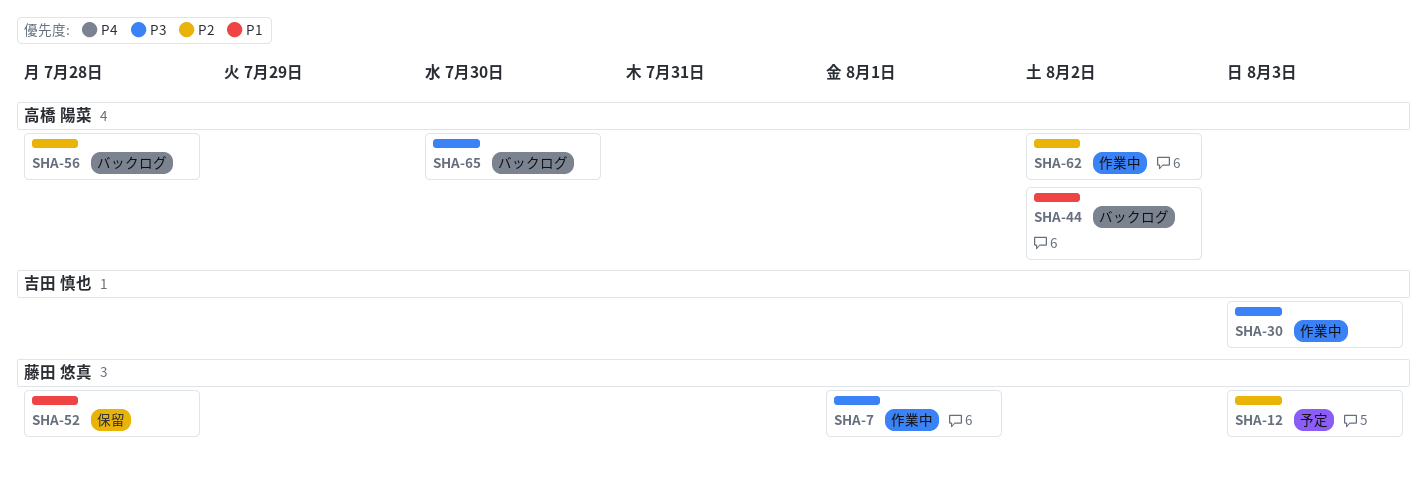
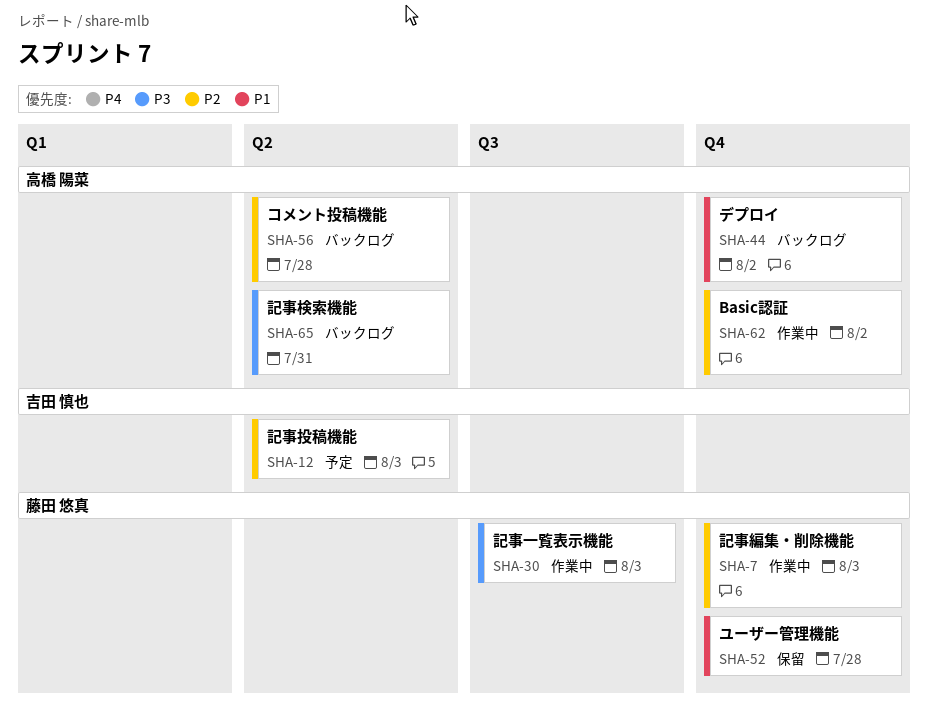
SHA-7, priority: P3 -> P2
SHA-7, due: Aug 1 -> Aug 3
SHA-12, owner: 藤田 悠真 -> 吉田 慎也
SHA-30, owner: 吉田 慎也 -> 藤田 悠真
SHA-65, due: Jul 30 -> Jul 31

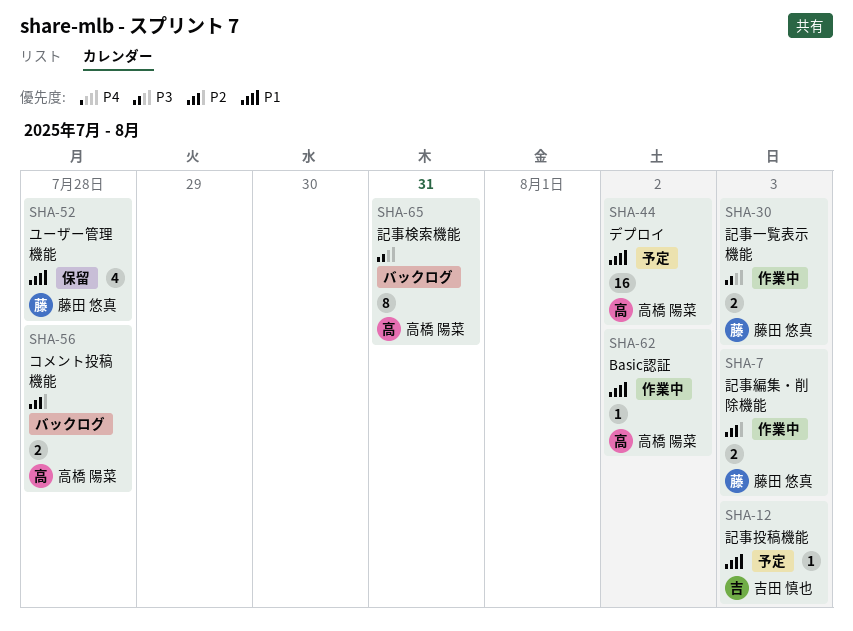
SHA-12, priority: P2 -> P1
SHA-44, status: バックログ -> 予定
SHA-62, priority: P2 -> P1

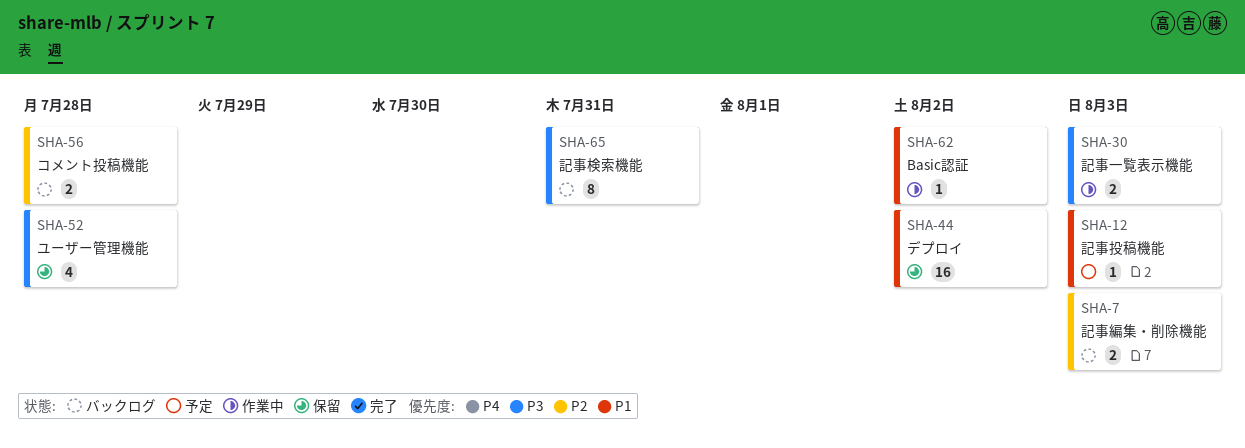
SHA-7, status: 作業中 -> バックログ
SHA-44, status: 予定 -> 保留
SHA-52, priority: P1 -> P3

